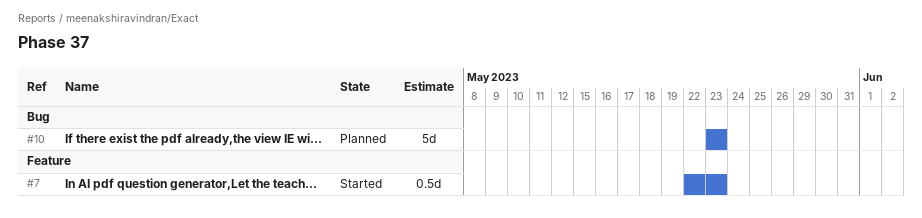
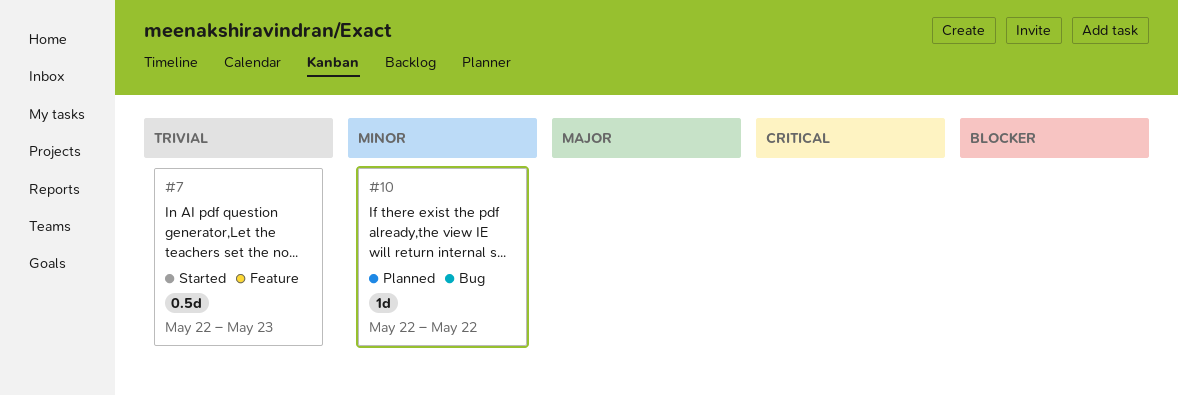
#10, estimate: 5d -> 1d
#10, start: May 23 -> May 22
#10, due: May 23 -> May 22

